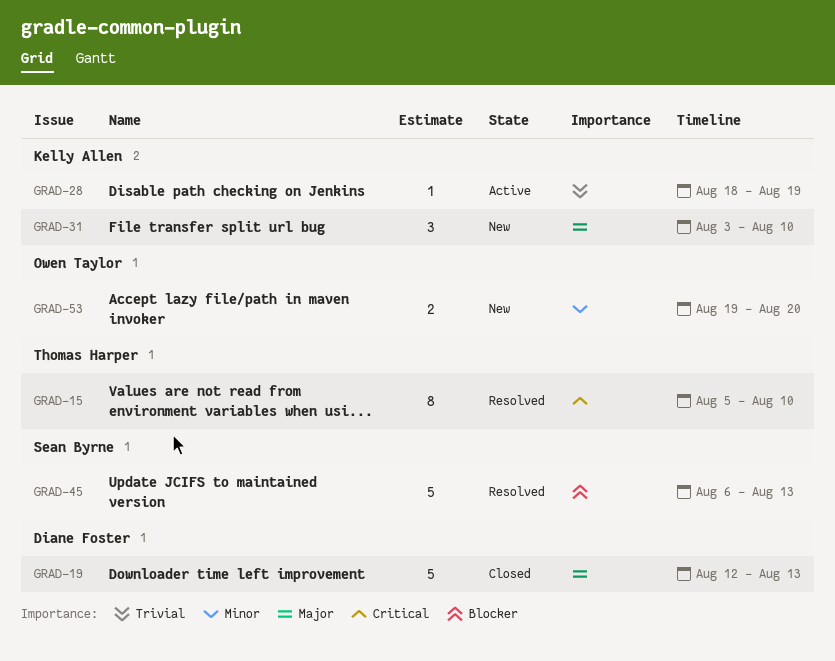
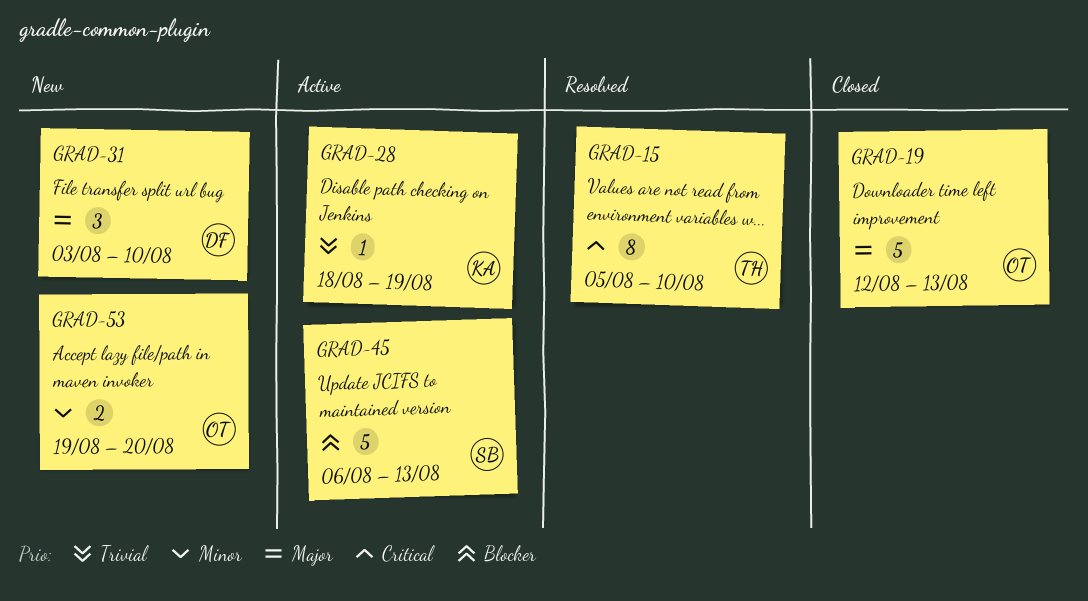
GRAD-19, owner: Diane Foster -> Owen Taylor
GRAD-31, owner: Kelly Allen -> Diane Foster
GRAD-45, status: Resolved -> Active

